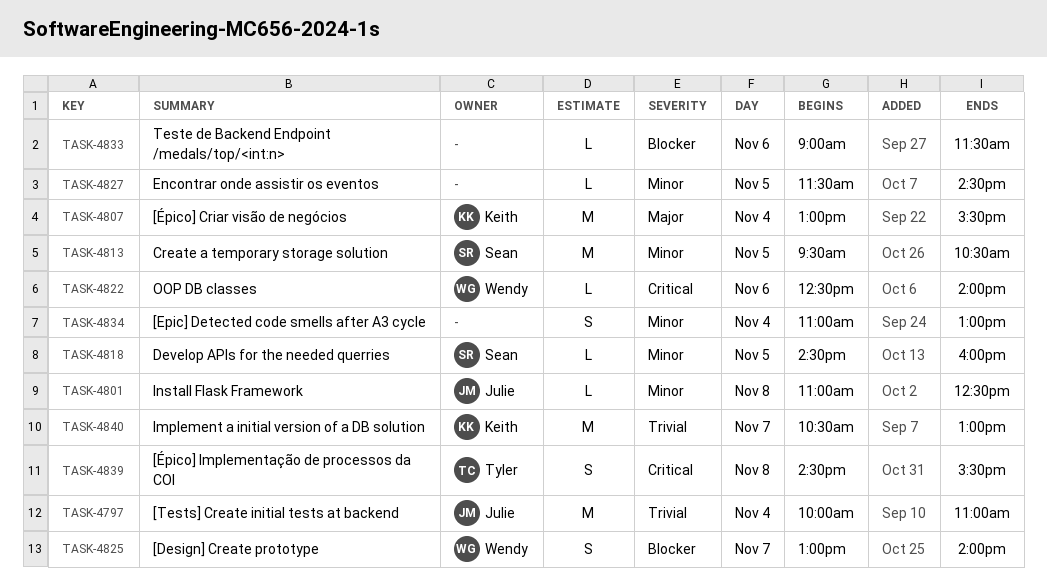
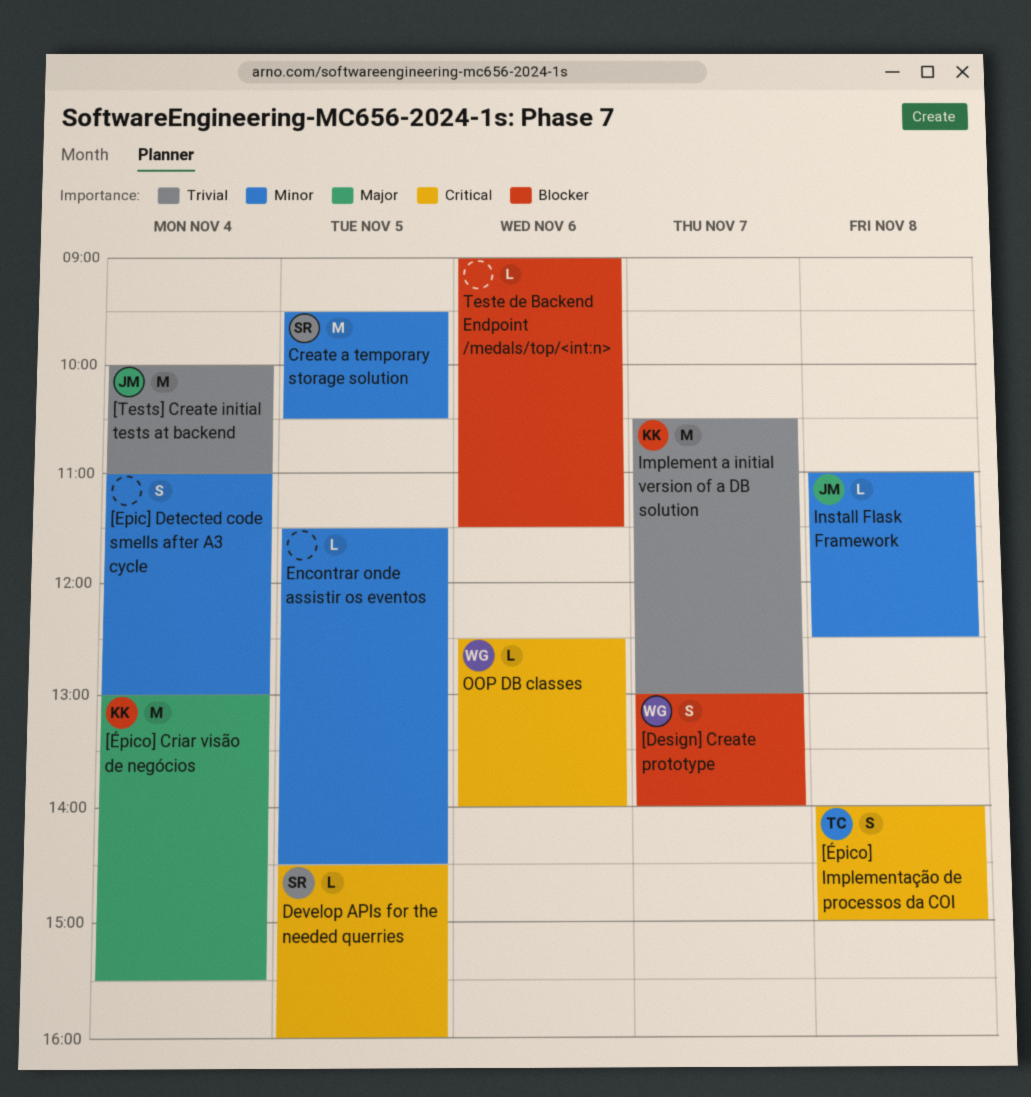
[Épico] Implementação de processos da COI, begins: 14:30 -> 14:00
[Épico] Implementação de processos da COI, ends: 15:30 -> 15:00
Develop APIs for the needed querries, priority: Minor -> Critical

